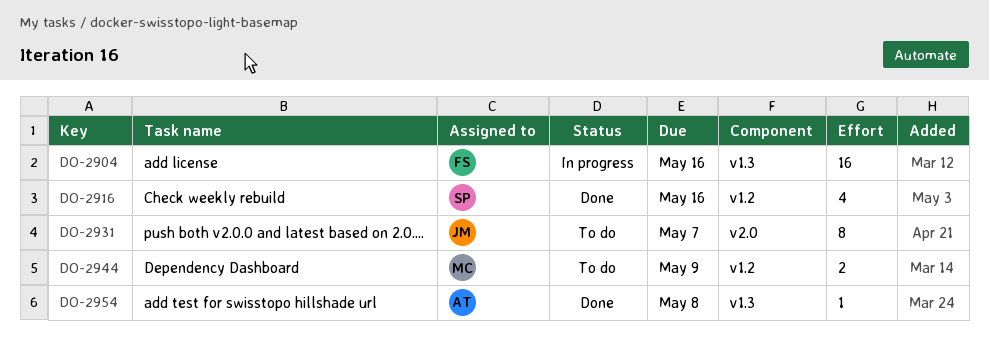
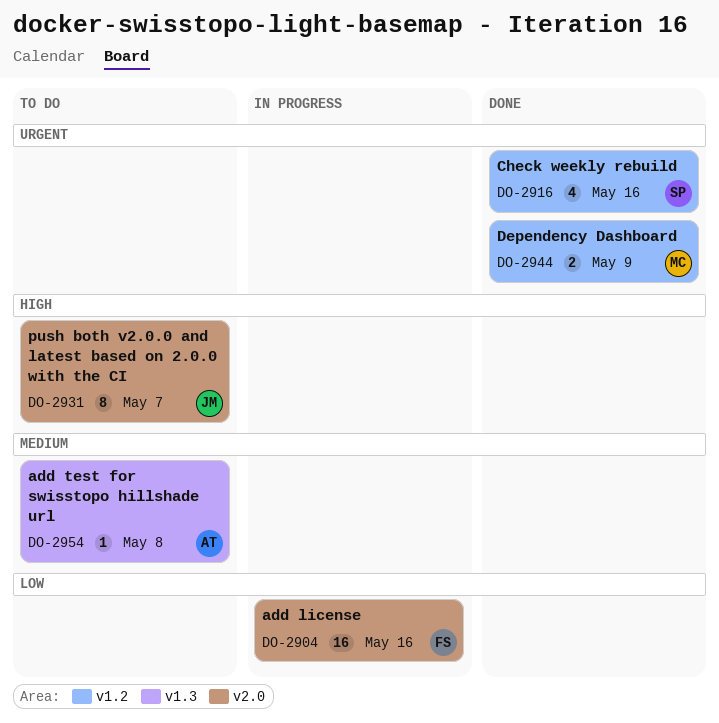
DO-2904, label: v1.3 -> v2.0
DO-2944, status: To do -> Done
DO-2954, status: Done -> To do

